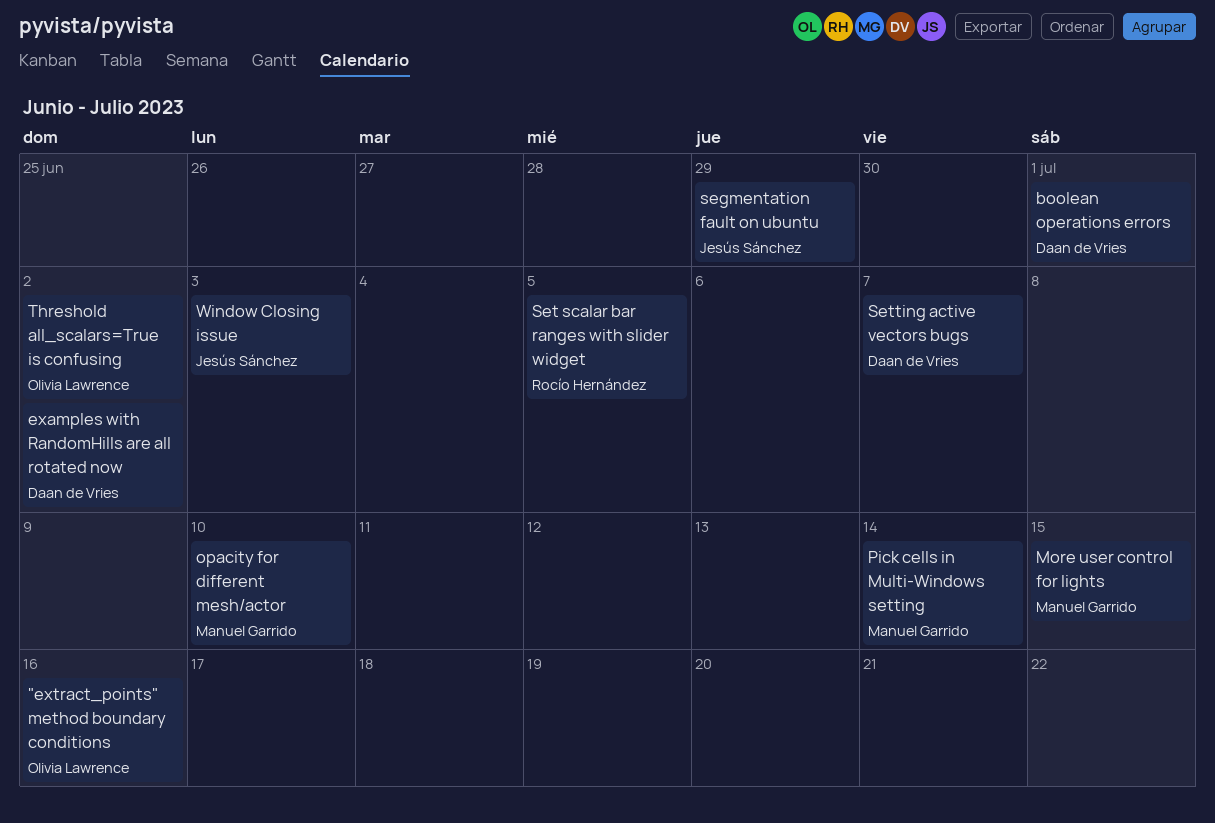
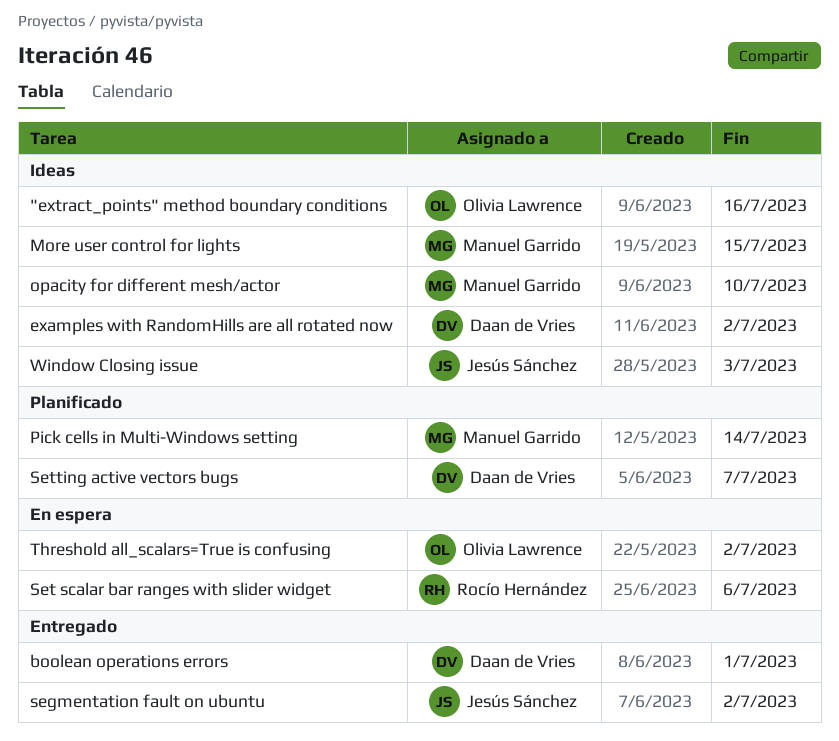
segmentation fault on ubuntu, due: Jun 29 -> Jul 2
Set scalar bar ranges with slider widget, due: Jul 5 -> Jul 6

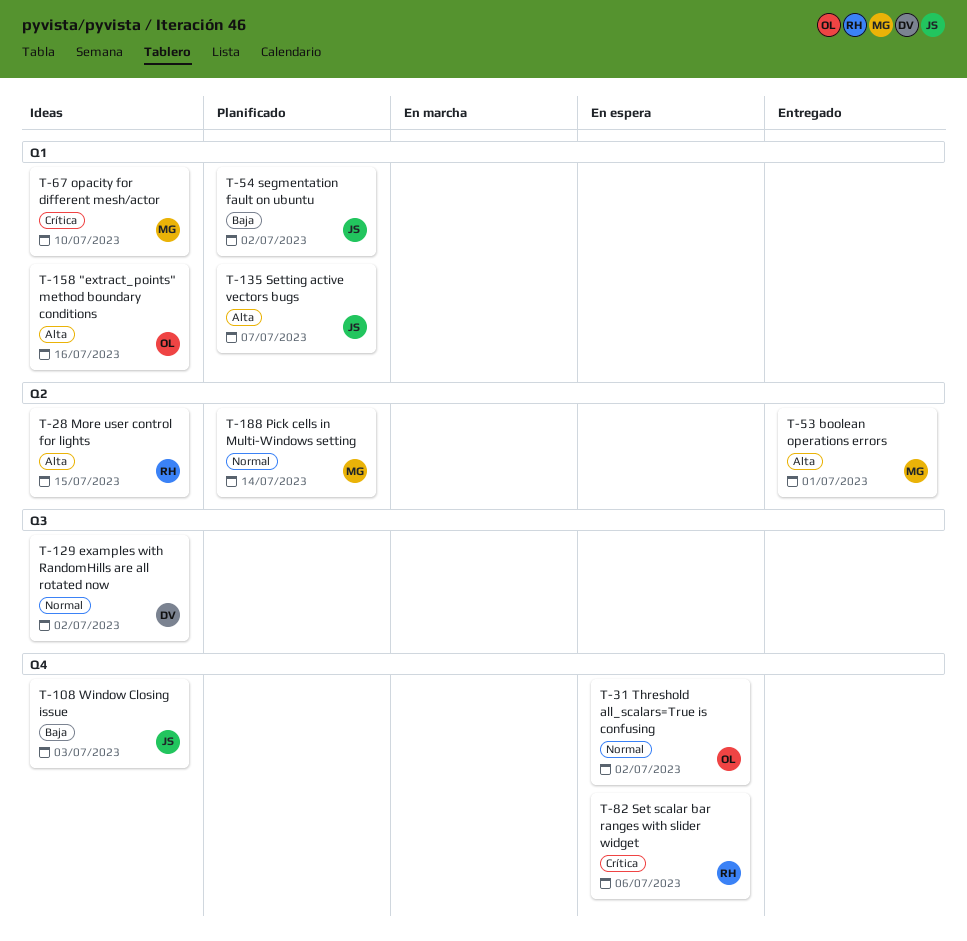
boolean operations errors, owner: Daan de Vries -> Manuel Garrido
More user control for lights, owner: Manuel Garrido -> Rocío Hernández
segmentation fault on ubuntu, status: Entregado -> Planificado
Setting active vectors bugs, owner: Daan de Vries -> Jesús Sánchez

